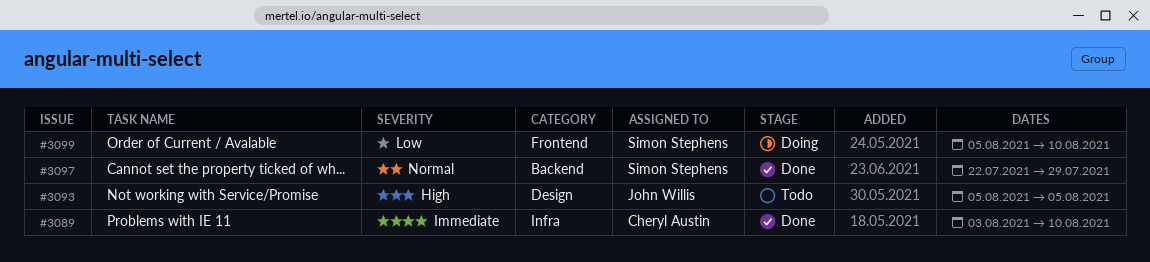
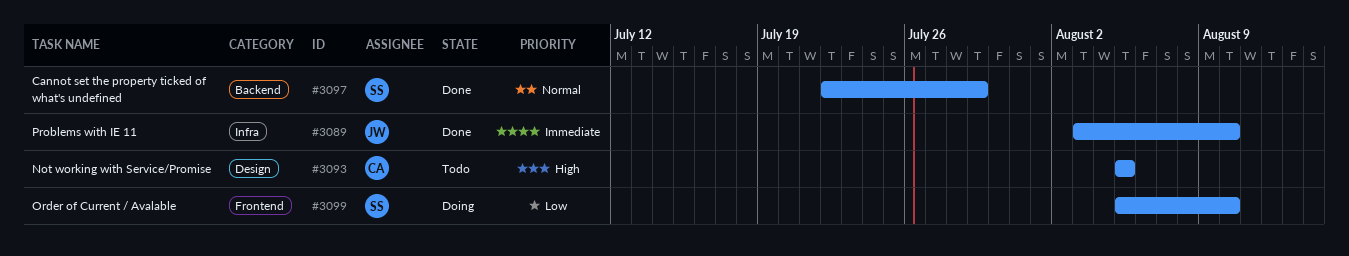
#3089, owner: Cheryl Austin -> John Willis
#3093, owner: John Willis -> Cheryl Austin

